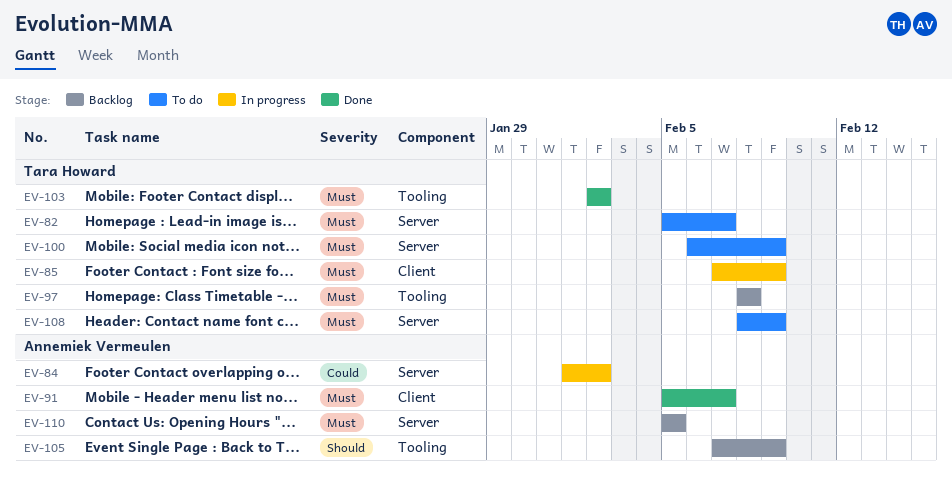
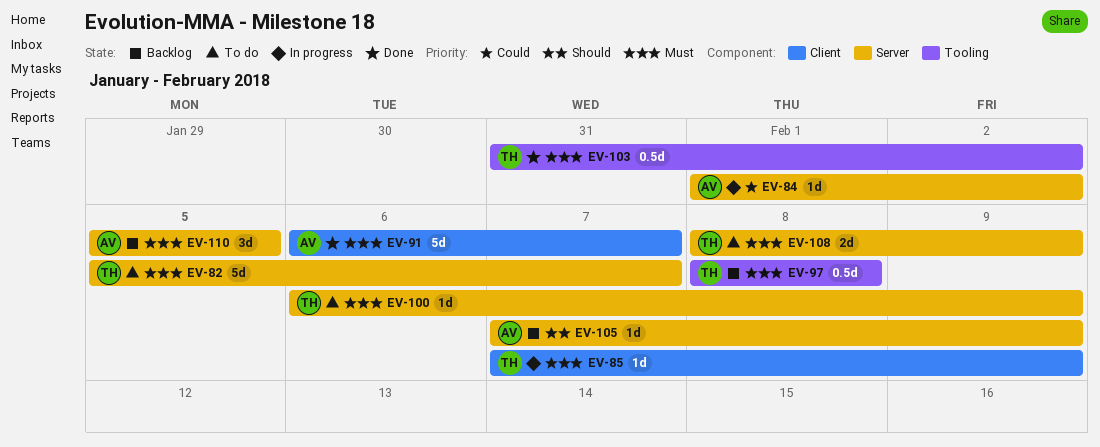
EV-91, start: Feb 5 -> Feb 6
EV-103, start: Feb 2 -> Jan 31
EV-105, label: Tooling -> Server

